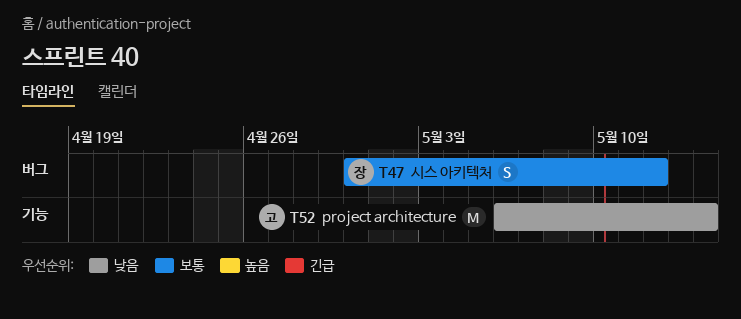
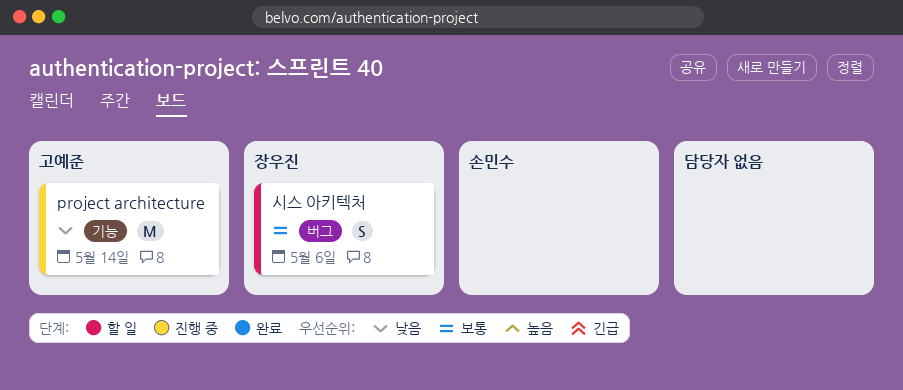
시스 아키텍처, due: May 12 -> May 6

